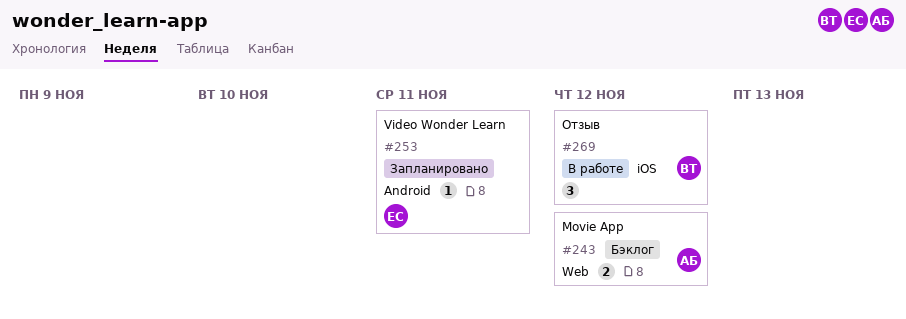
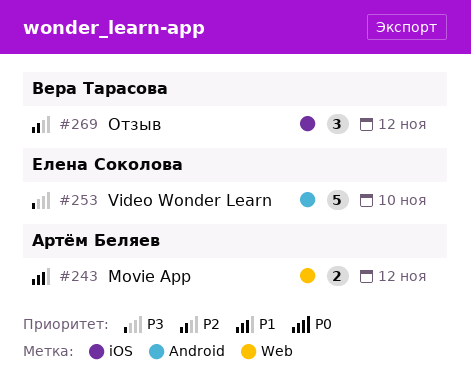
#253, estimate: 1 -> 5
#253, due: Nov 11 -> Nov 10

